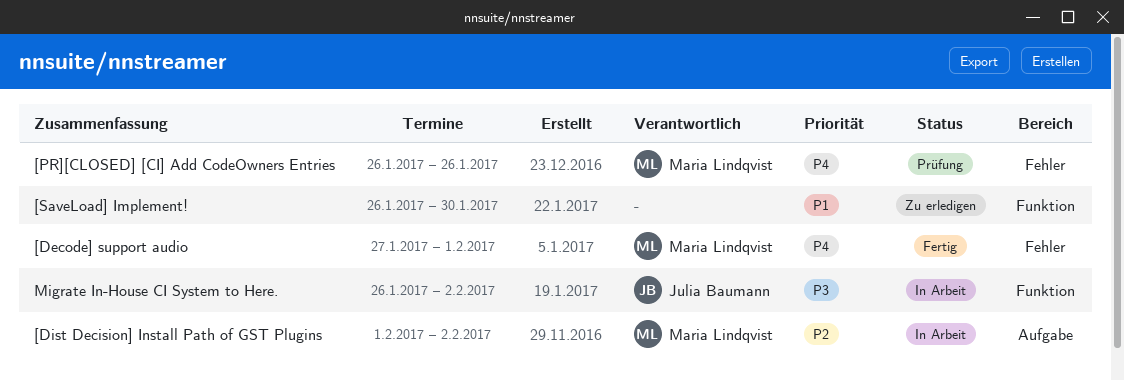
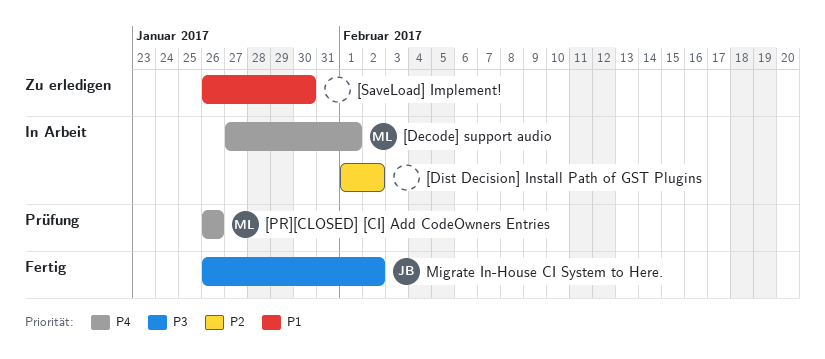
[Decode] support audio, status: Fertig -> In Arbeit
[Dist Decision] Install Path of GST Plugins, owner: Maria Lindqvist -> none
Migrate In-House CI System to Here., status: In Arbeit -> Fertig

